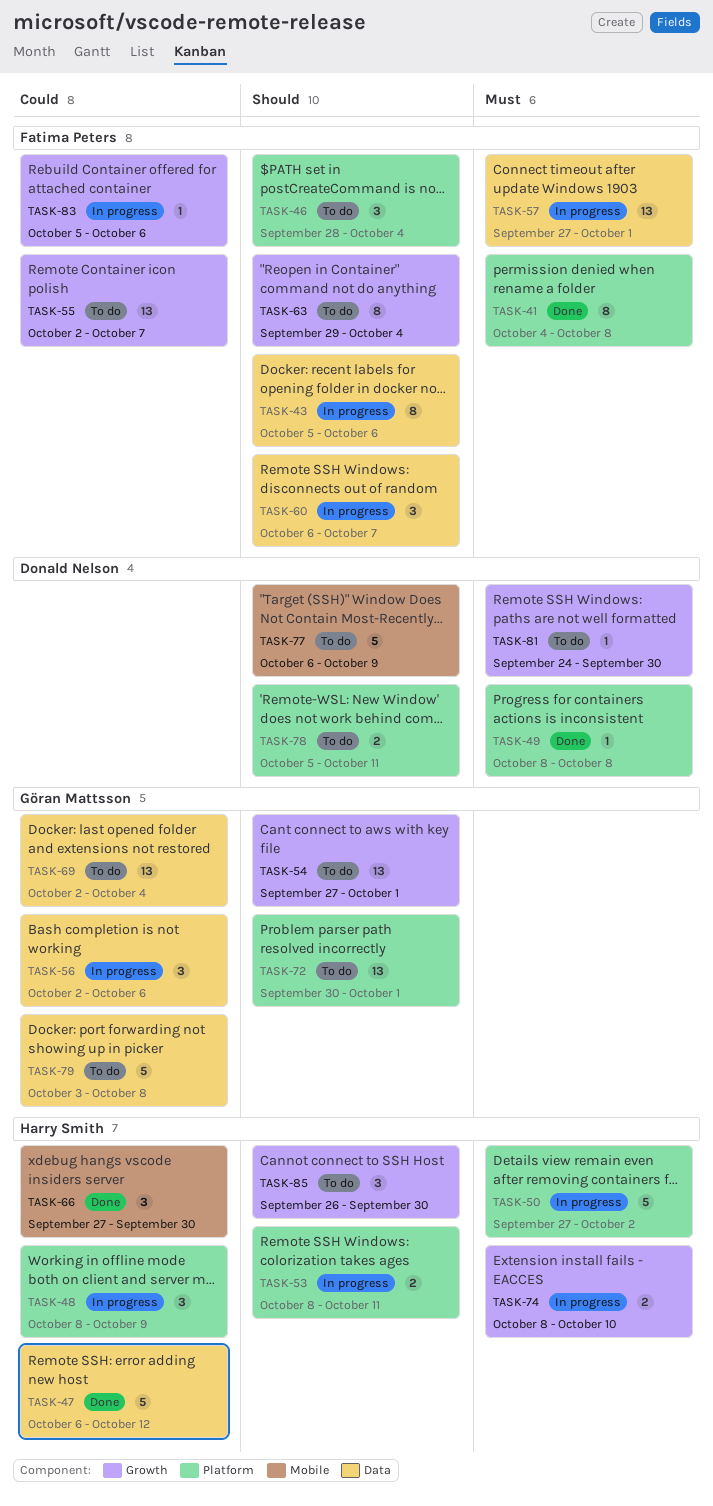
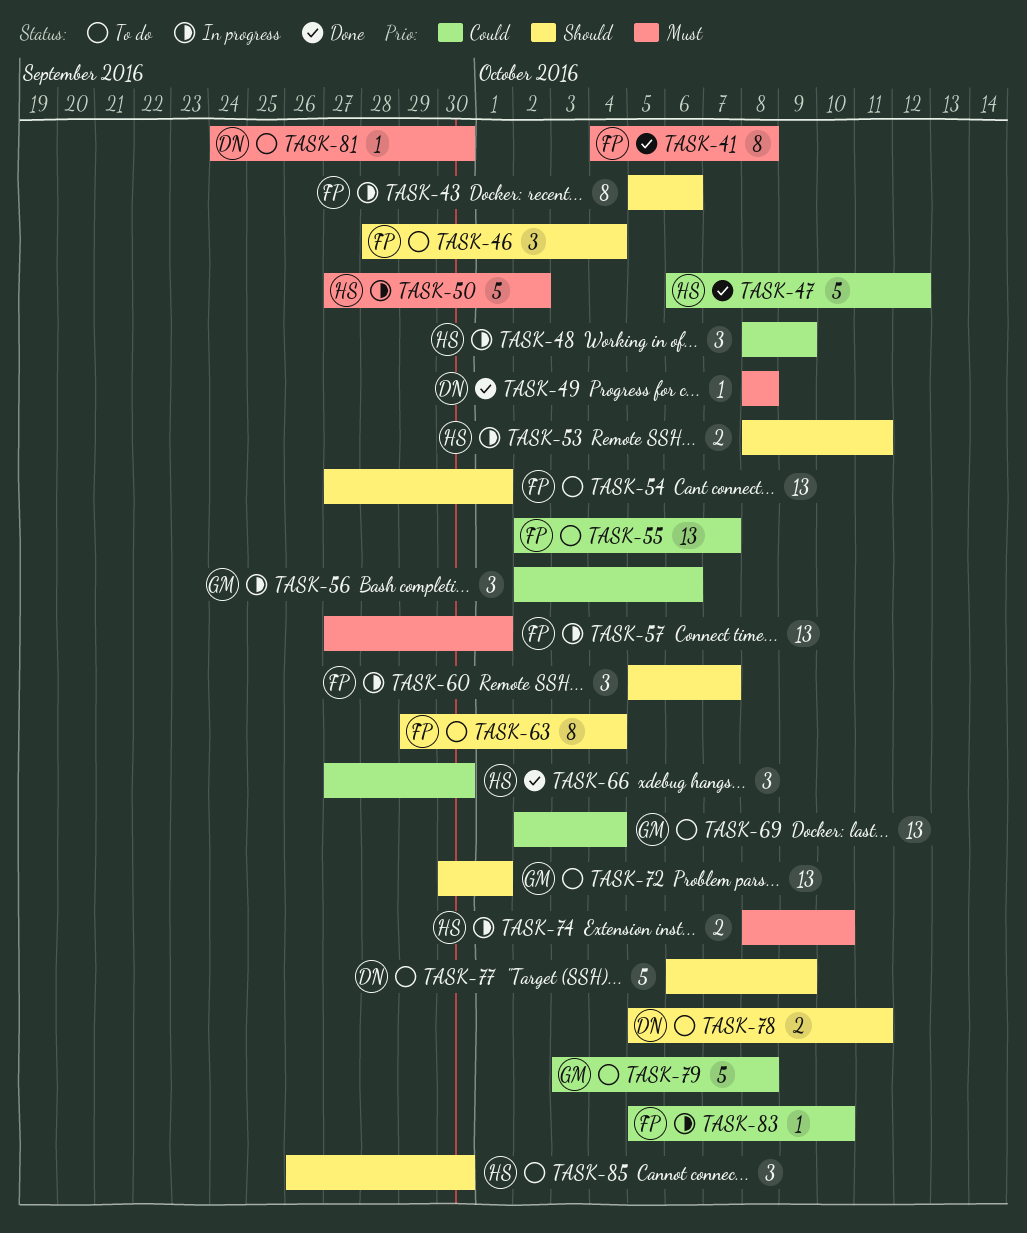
TASK-54, owner: Göran Mattsson -> Fatima Peters
TASK-60, start: Oct 6 -> Oct 5
TASK-83, due: Oct 6 -> Oct 10

